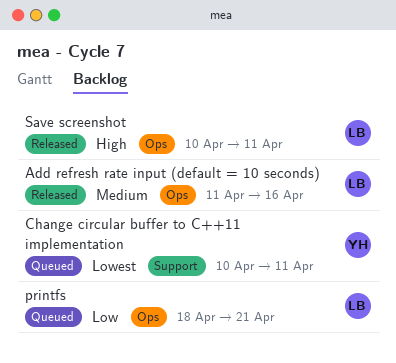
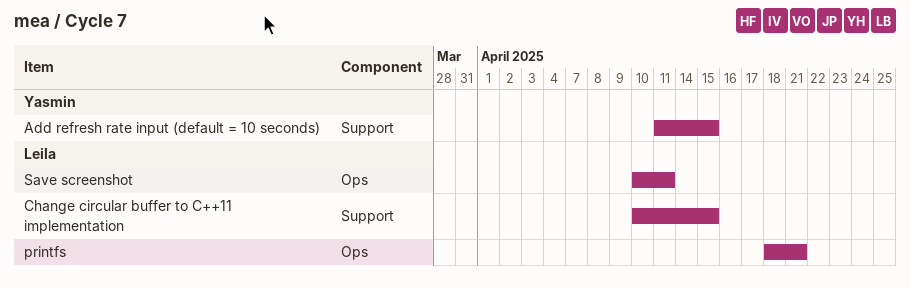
Add refresh rate input (default = 10 seconds), owner: Leila -> Yasmin
Add refresh rate input (default = 10 seconds), label: Ops -> Support
Add refresh rate input (default = 10 seconds), due: Apr 16 -> Apr 15
Change circular buffer to C++11 implementation, owner: Yasmin -> Leila
Change circular buffer to C++11 implementation, due: Apr 11 -> Apr 15

